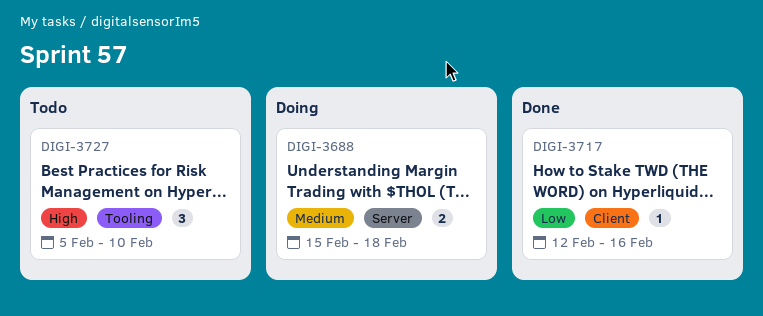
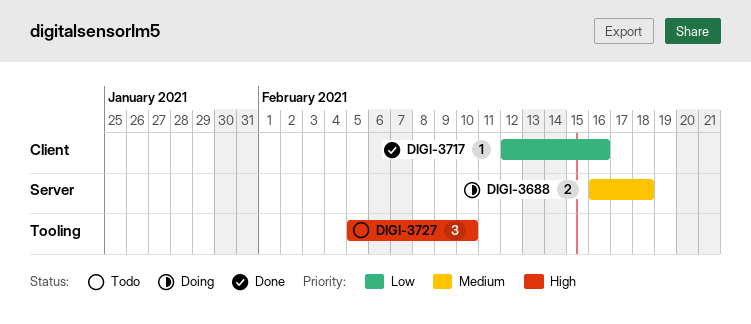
DIGI-3688, start: Feb 15 -> Feb 16

